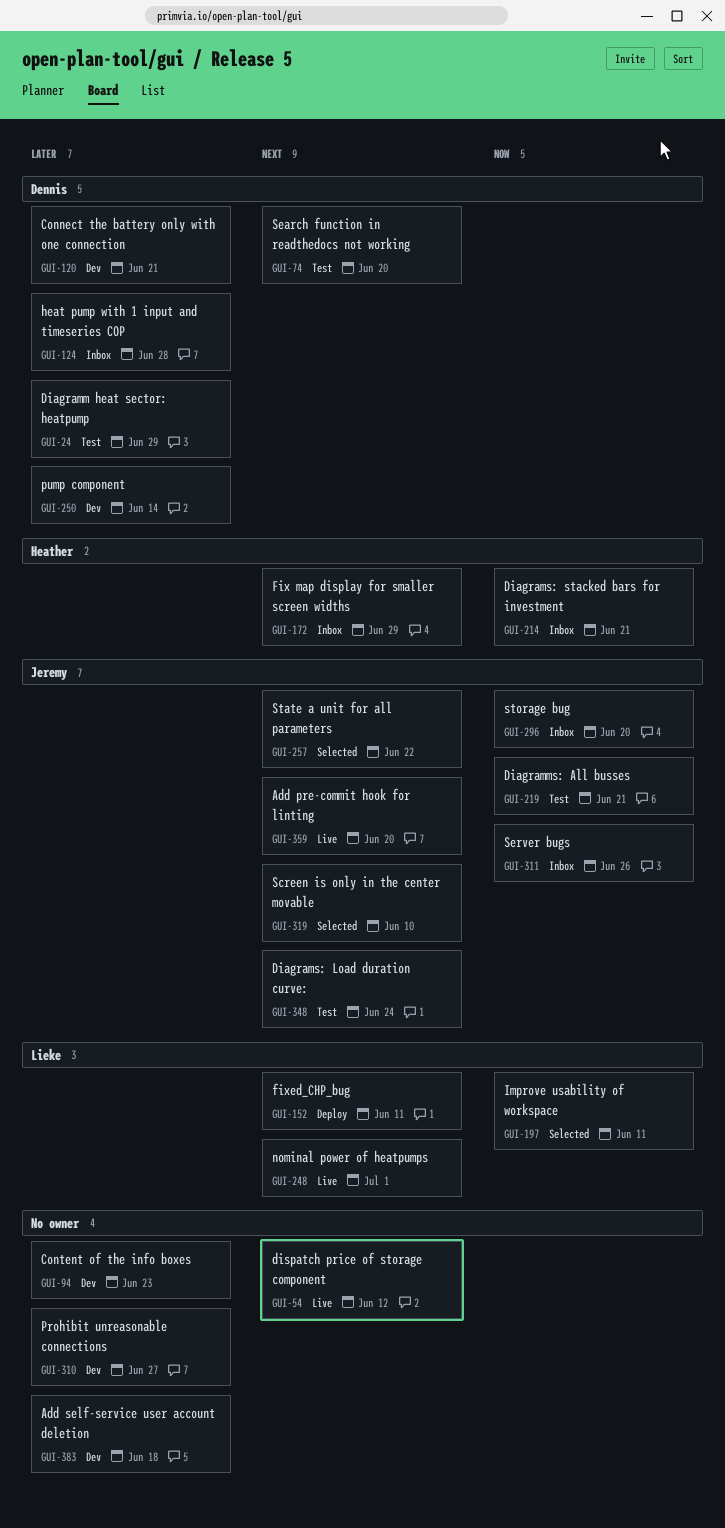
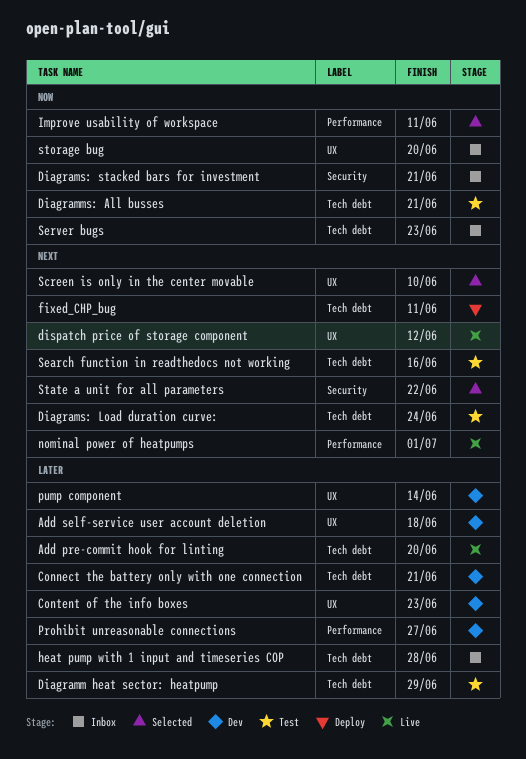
Add pre-commit hook for linting, priority: Next -> Later
Fix map display for smaller screen widths: present -> none
Search function in readthedocs not working, due: Jun 20 -> Jun 16
Server bugs, due: Jun 26 -> Jun 23

